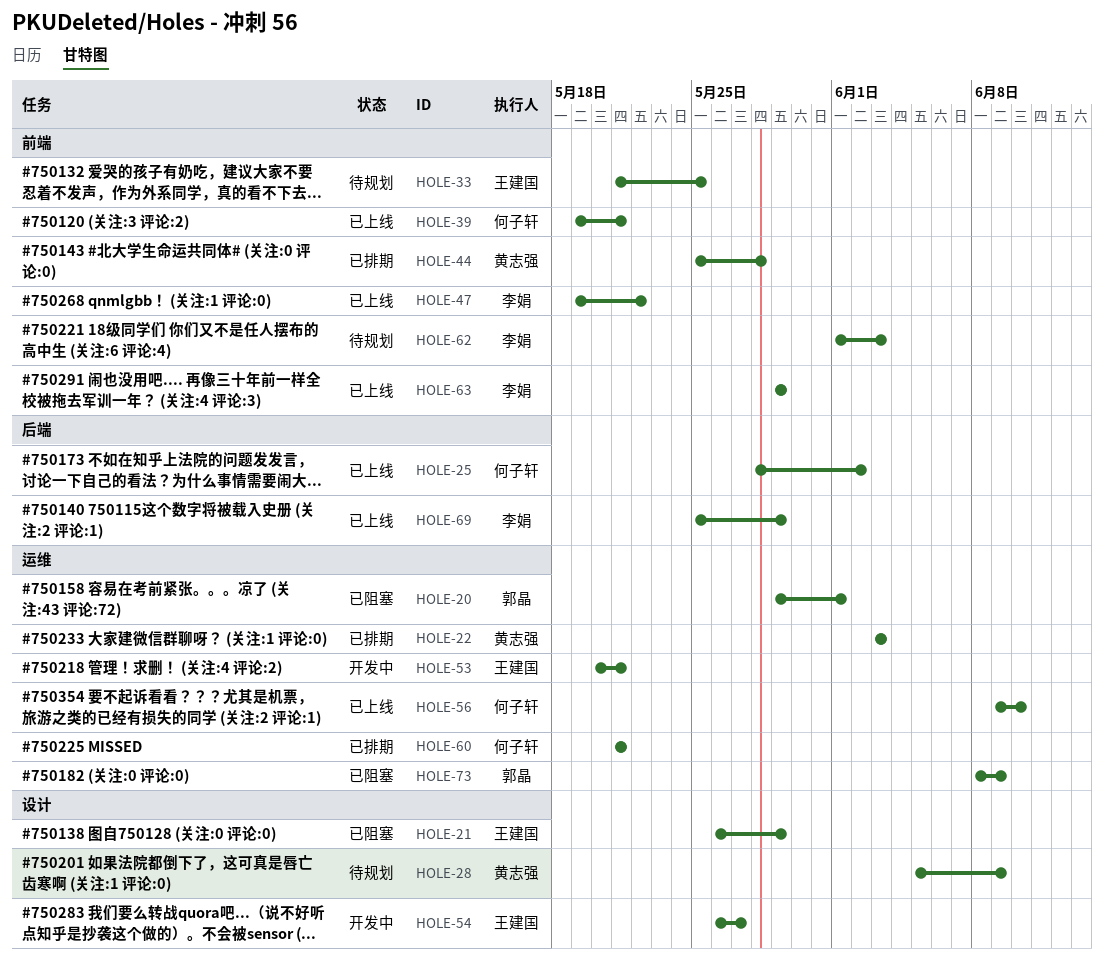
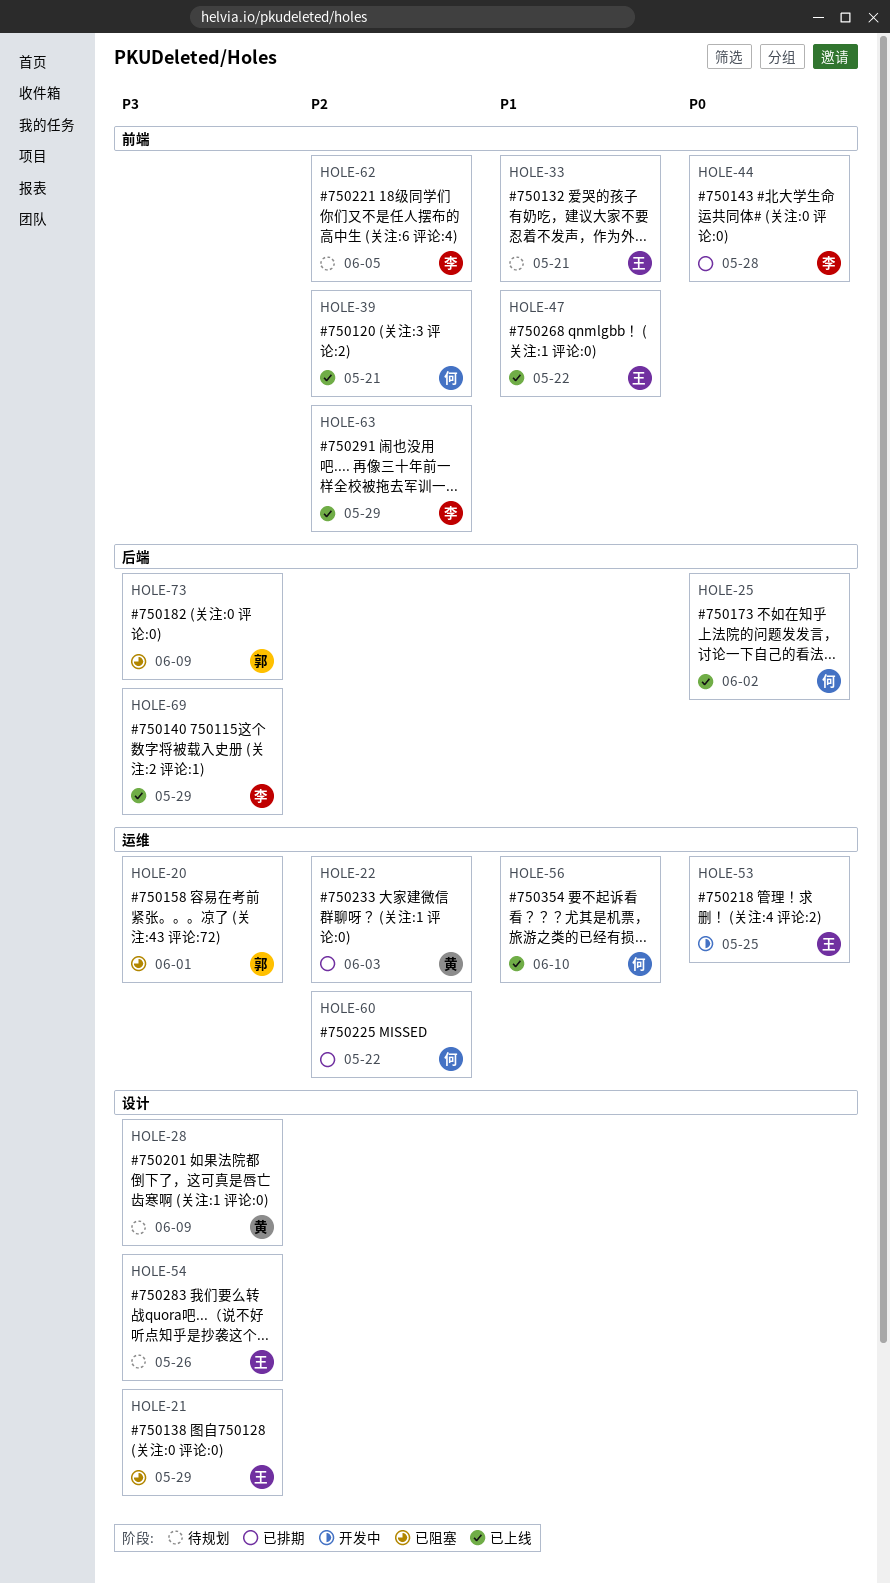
HOLE-33, due: May 25 -> May 21
HOLE-44, owner: 黄志强 -> 李娟
HOLE-47, owner: 李娟 -> 王建国
HOLE-53, due: May 21 -> May 25
HOLE-54, status: 开发中 -> 待规划
HOLE-54, due: May 27 -> May 26
HOLE-60, due: May 21 -> May 22
HOLE-62, due: Jun 3 -> Jun 5
HOLE-73, label: 运维 -> 后端

